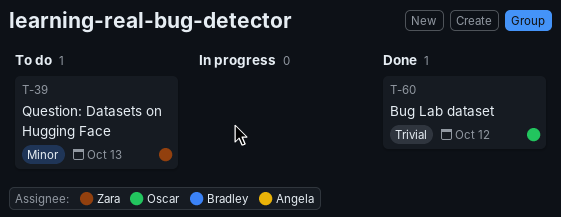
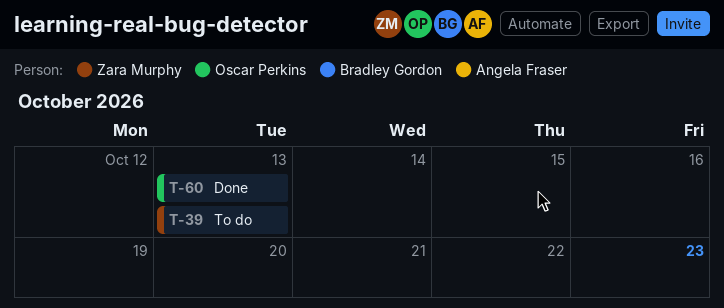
T-60, due: Oct 12 -> Oct 13

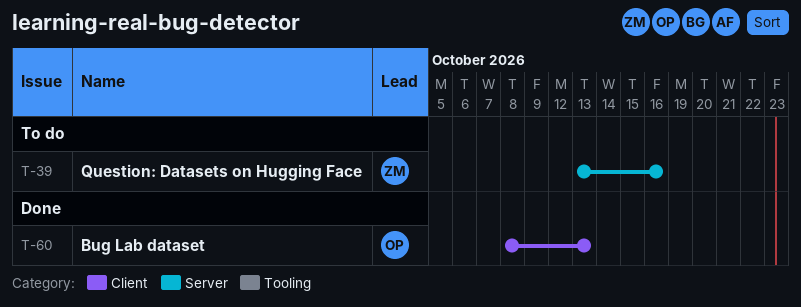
T-39, due: Oct 13 -> Oct 16

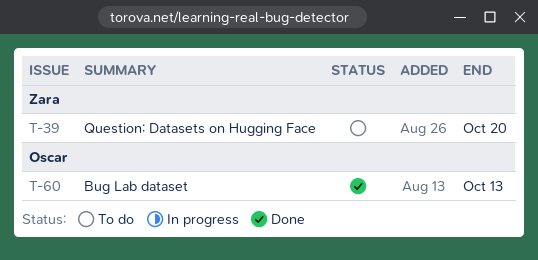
T-39, due: Oct 16 -> Oct 20

